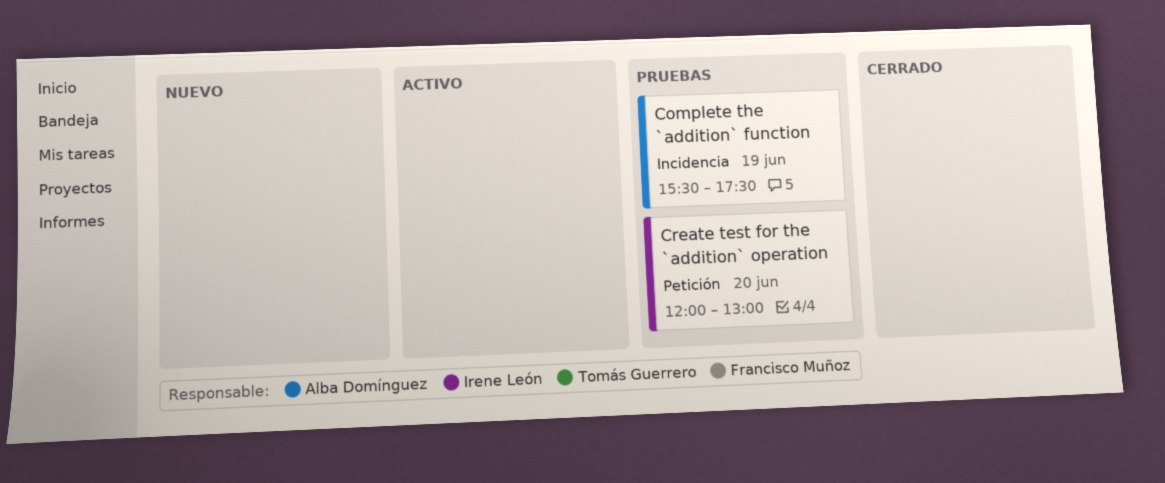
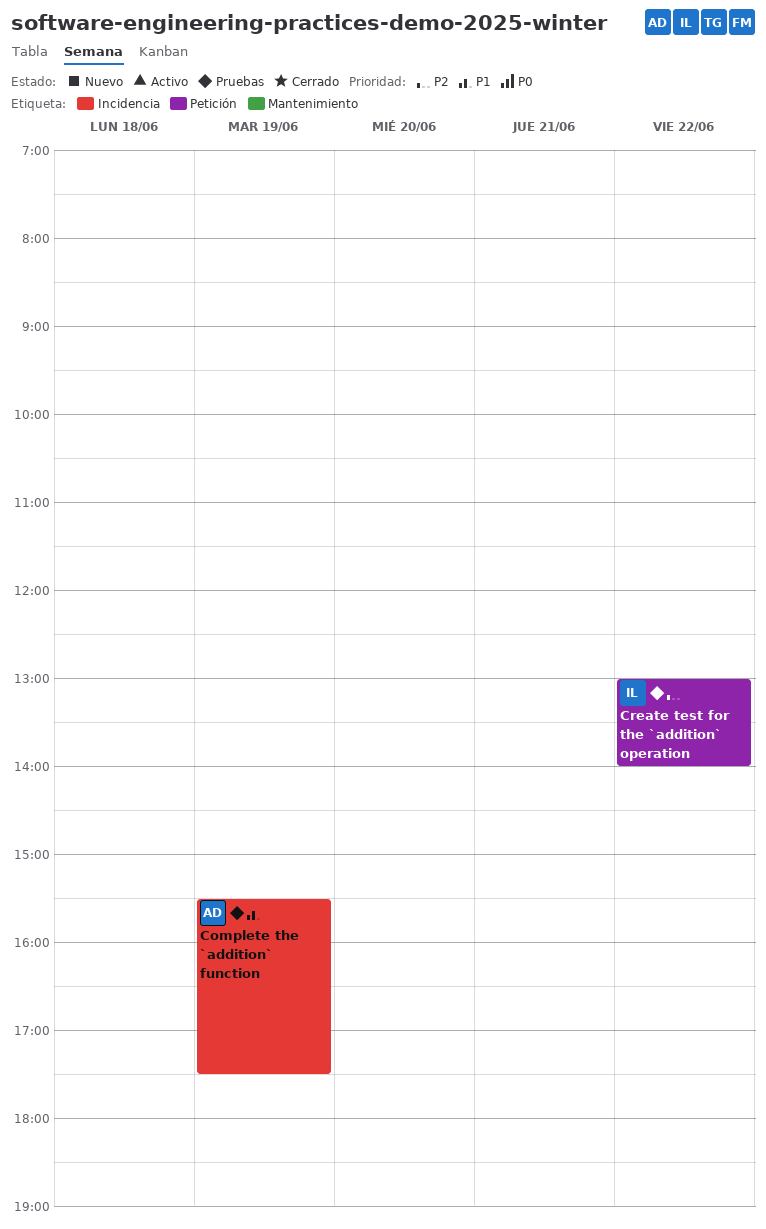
Create test for the `addition` operation, day: Jun 20 -> Jun 22
Create test for the `addition` operation, begins: 12:00 -> 13:00
Create test for the `addition` operation, ends: 13:00 -> 14:00

